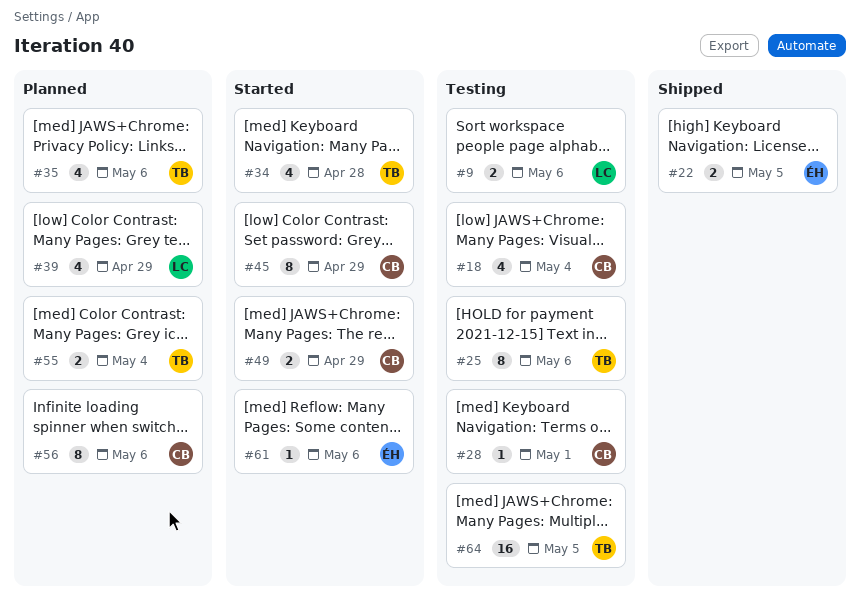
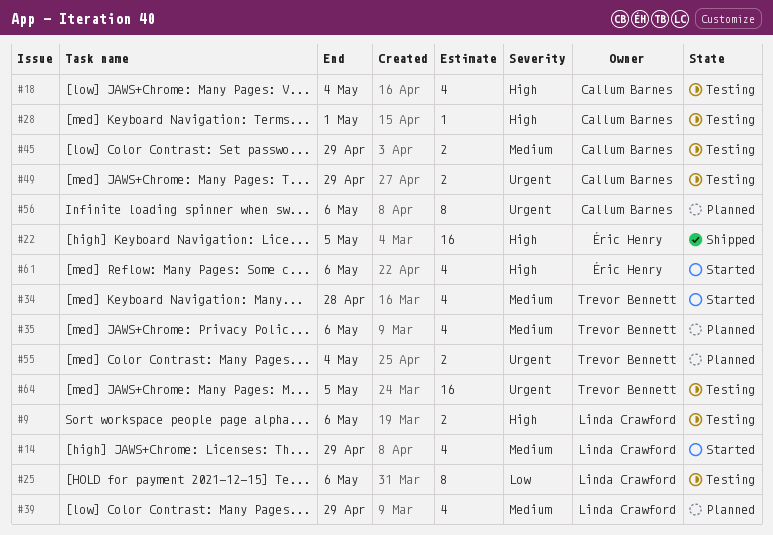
#14: none -> present
#22, estimate: 2 -> 16
#25, owner: Trevor Bennett -> Linda Crawford
#45, status: Started -> Testing
#45, estimate: 8 -> 2
#49, status: Started -> Testing
#61, estimate: 1 -> 4

